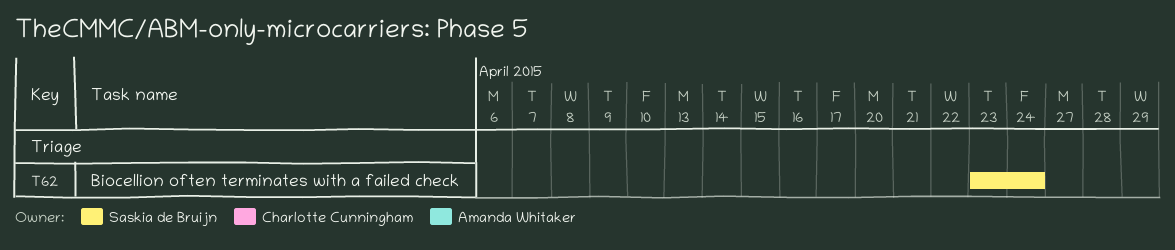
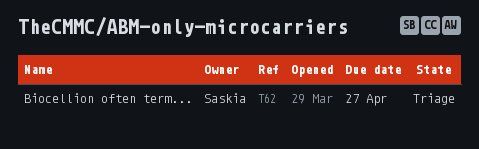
T62, due: Apr 24 -> Apr 27

